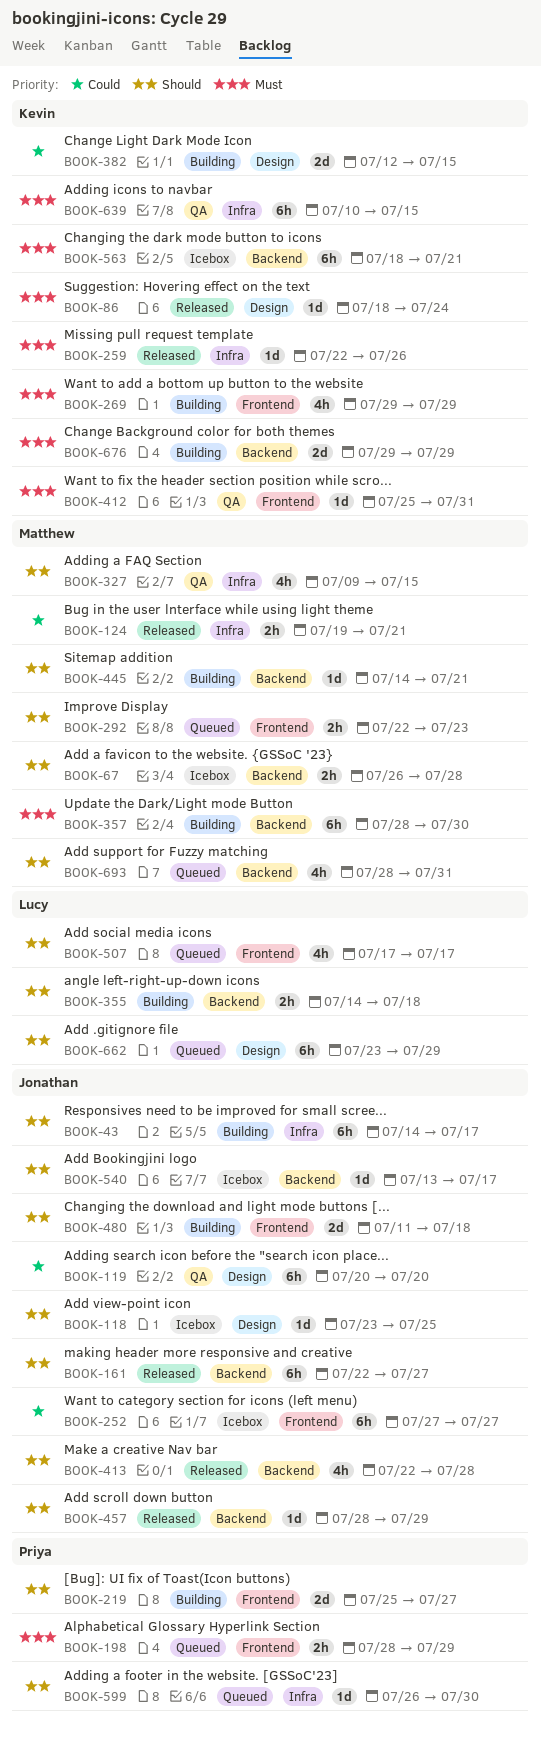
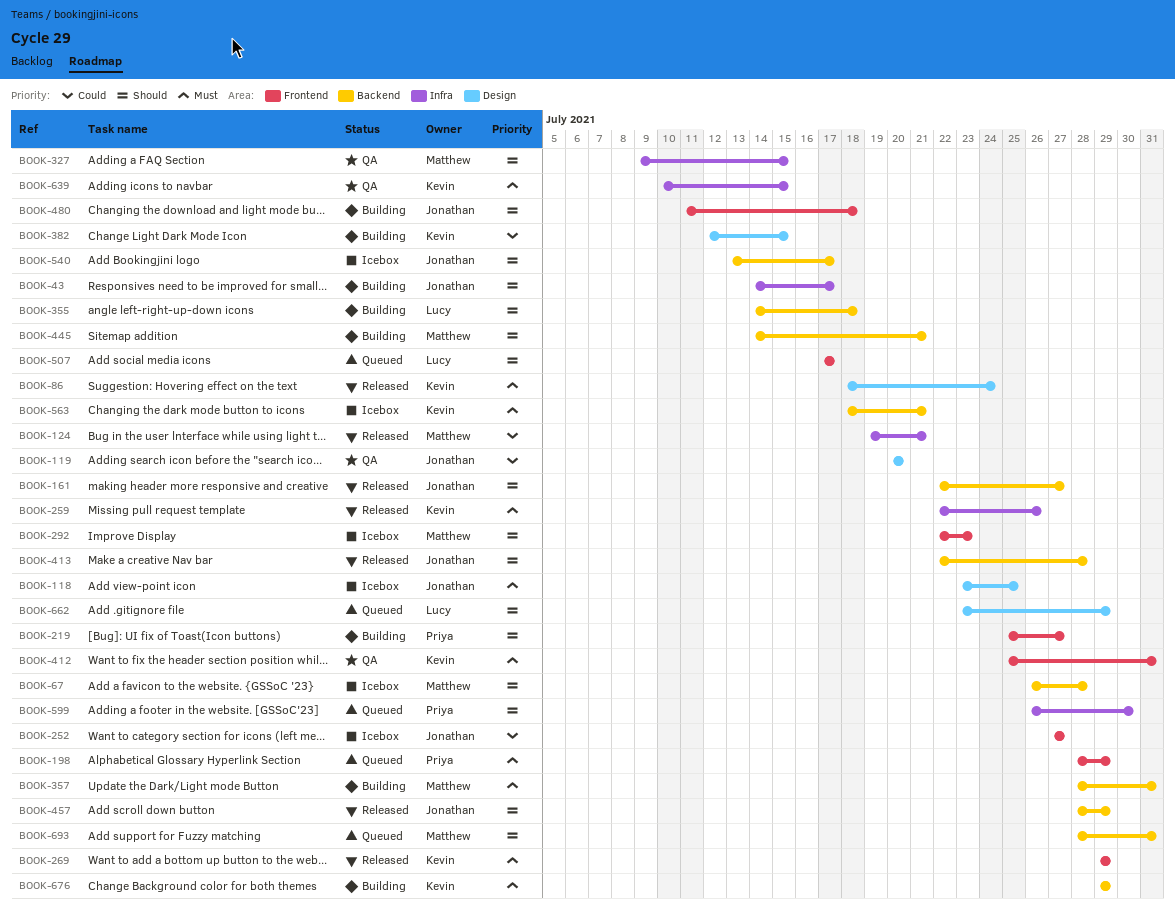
BOOK-118, priority: Should -> Must
BOOK-269, status: Building -> Released
BOOK-292, status: Queued -> Icebox
BOOK-357, due: Jul 30 -> Jul 31

